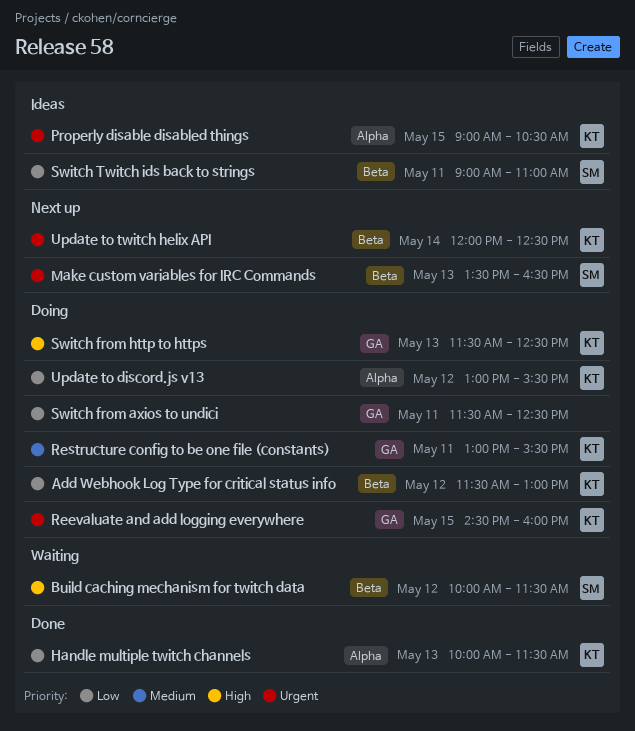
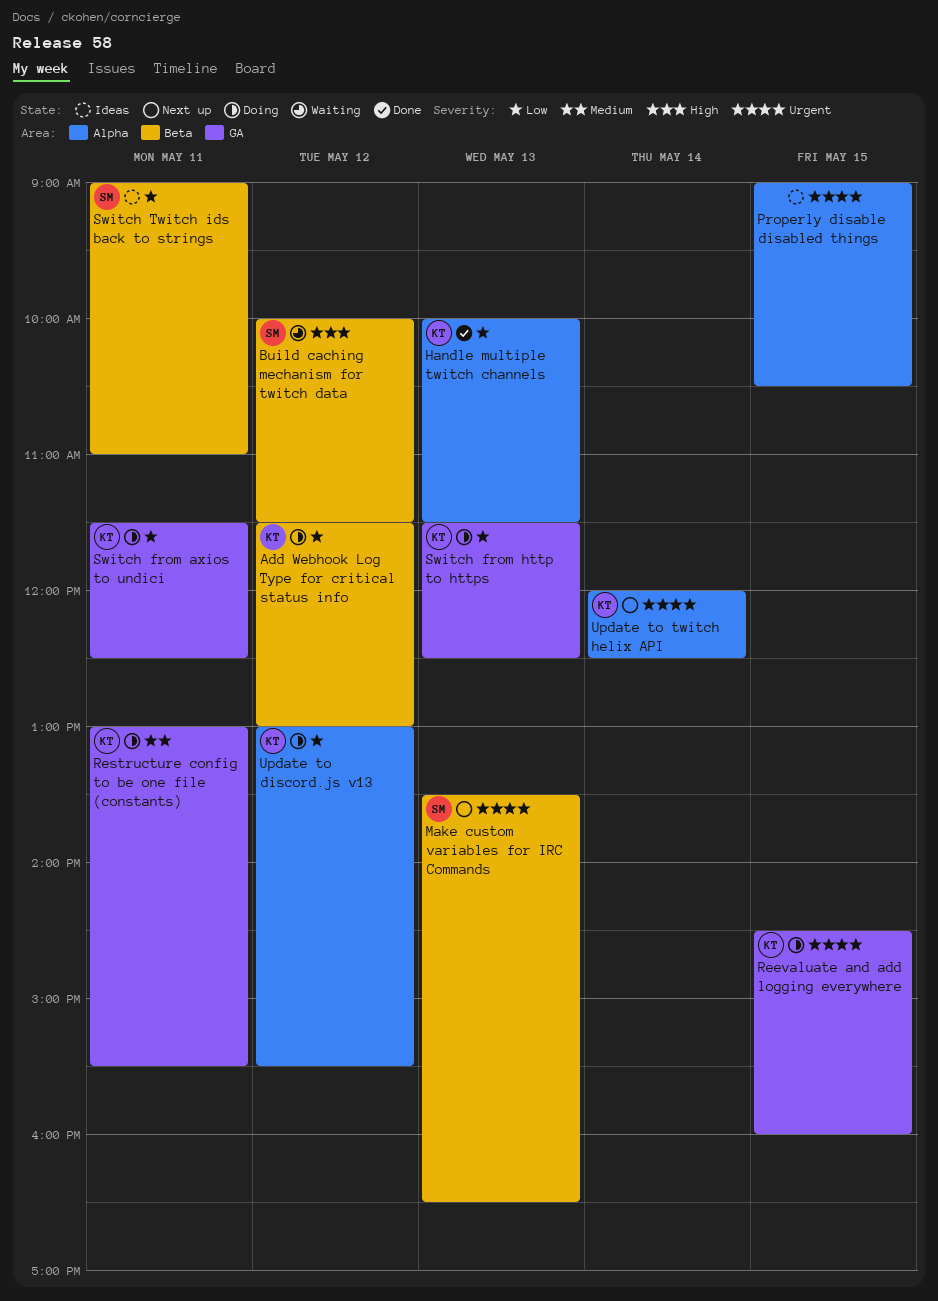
Properly disable disabled things, owner: KT -> none
Switch from axios to undici, owner: none -> KT
Switch from http to https, priority: High -> Low
Update to twitch helix API, label: Beta -> Alpha

